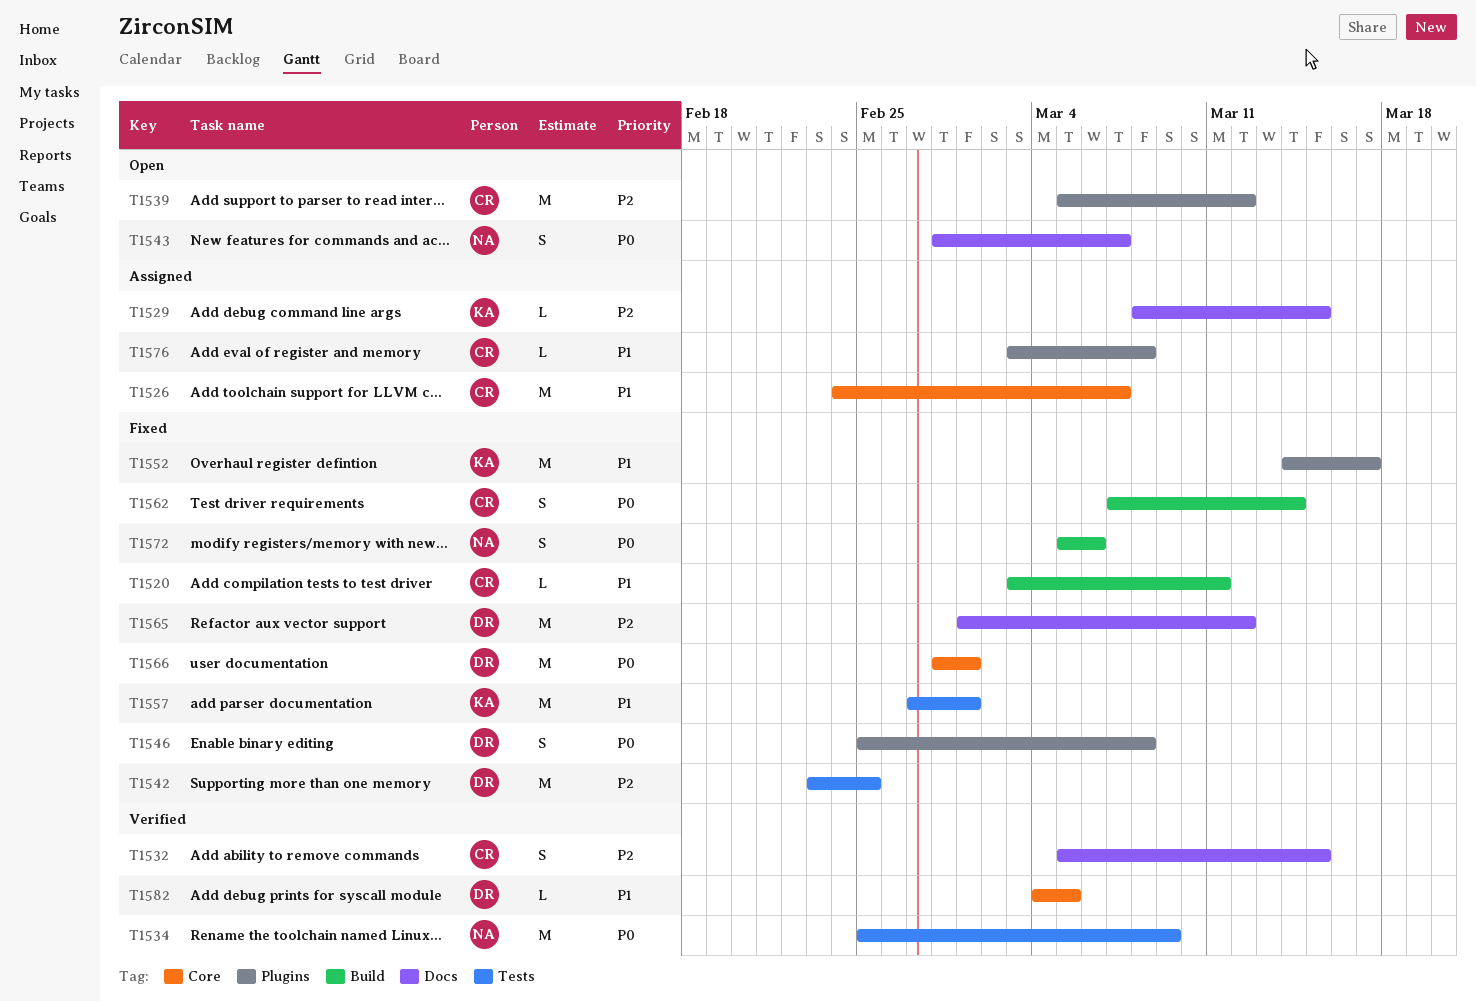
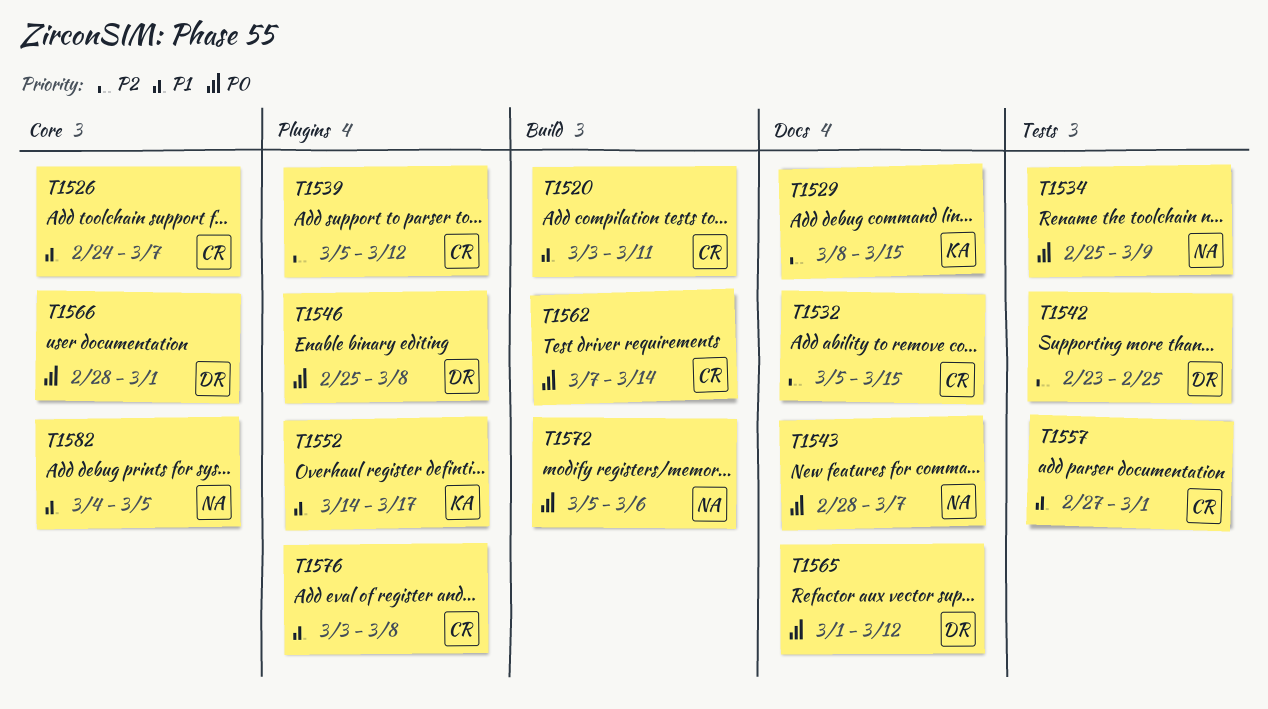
T1557, owner: KA -> CR
T1565, priority: P2 -> P0
T1582, owner: DR -> NA

